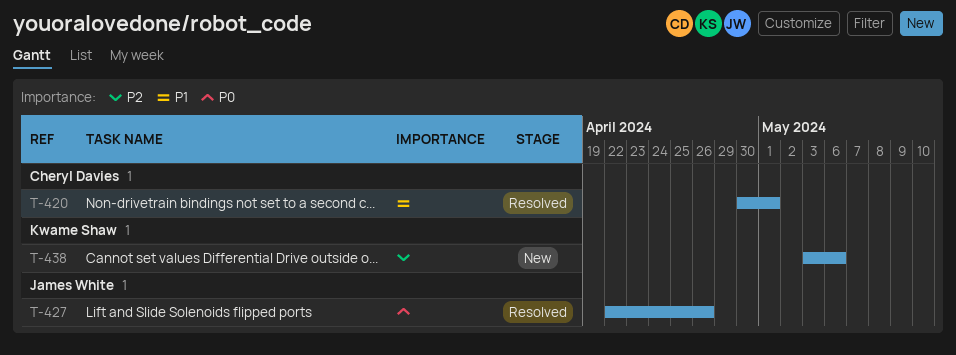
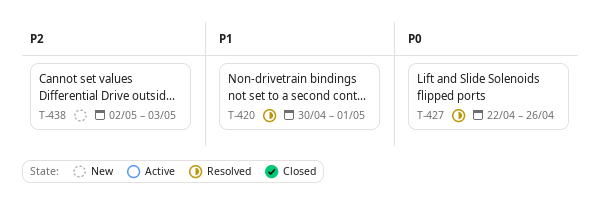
T-438, start: May 3 -> May 2
T-438, due: May 6 -> May 3

